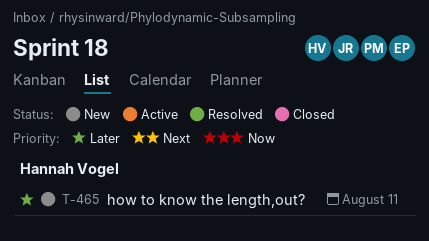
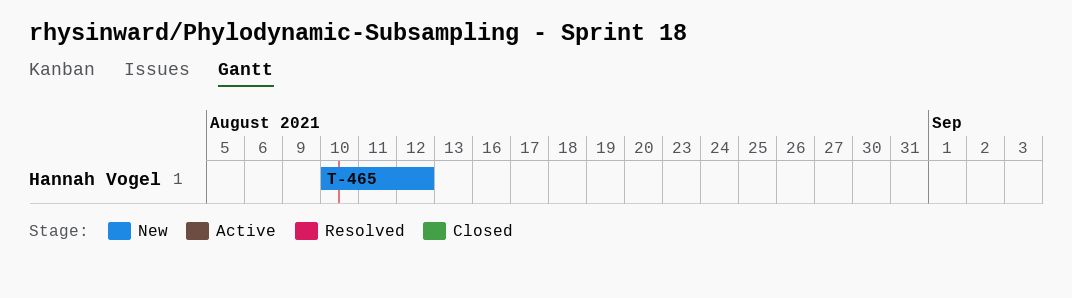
T-465, due: Aug 11 -> Aug 12

